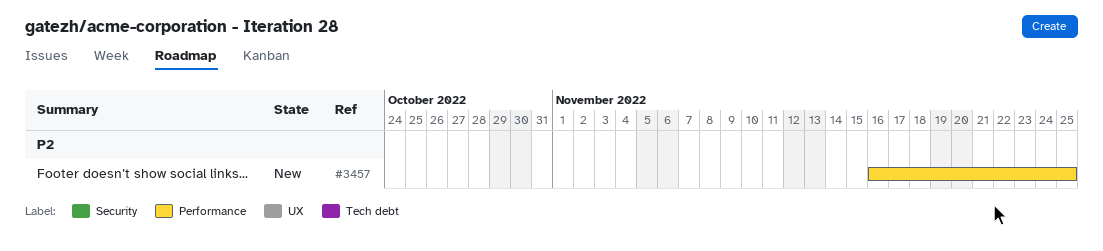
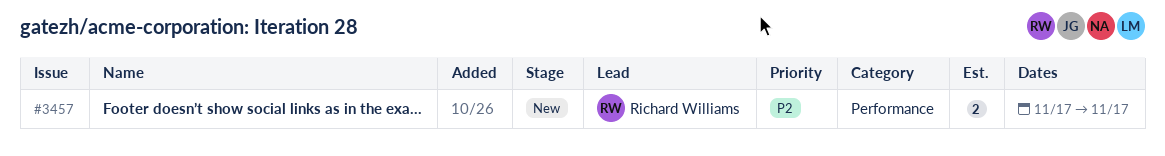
#3457, start: Nov 16 -> Nov 17
#3457, due: Nov 25 -> Nov 17

